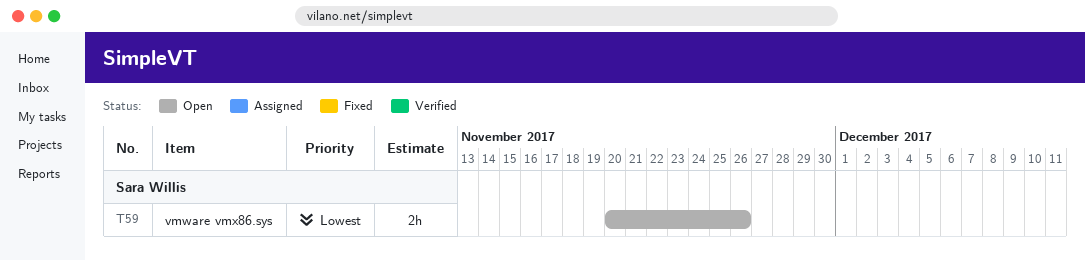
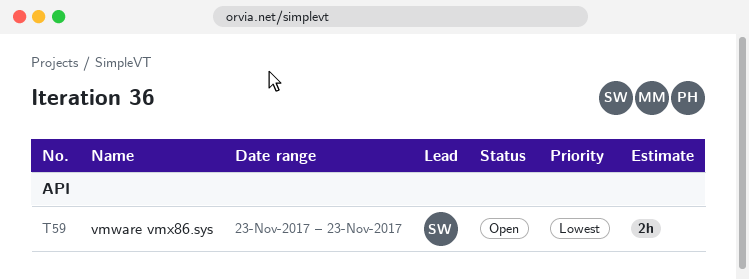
T59, start: Nov 20 -> Nov 23
T59, due: Nov 26 -> Nov 23

